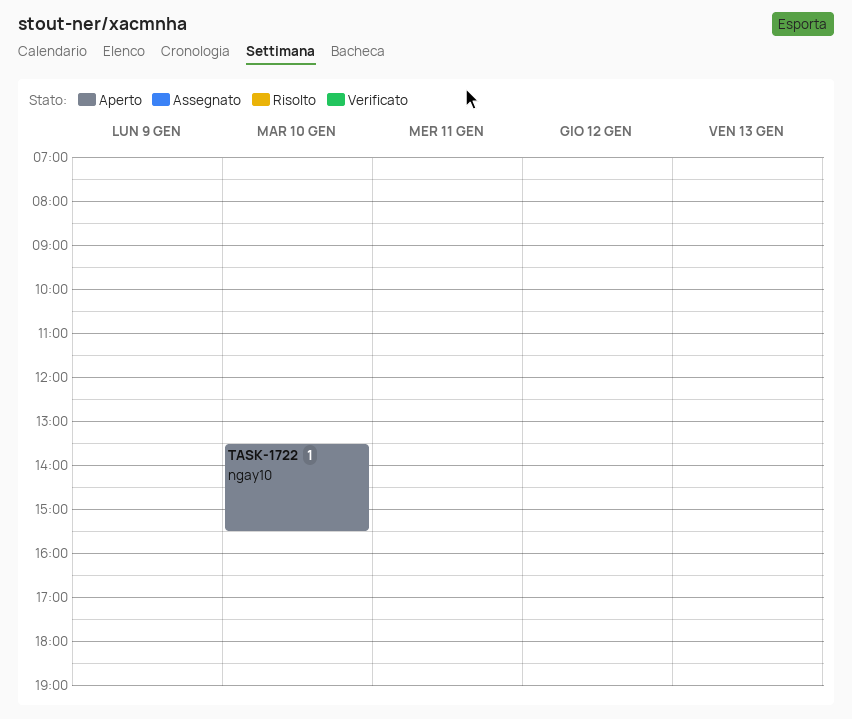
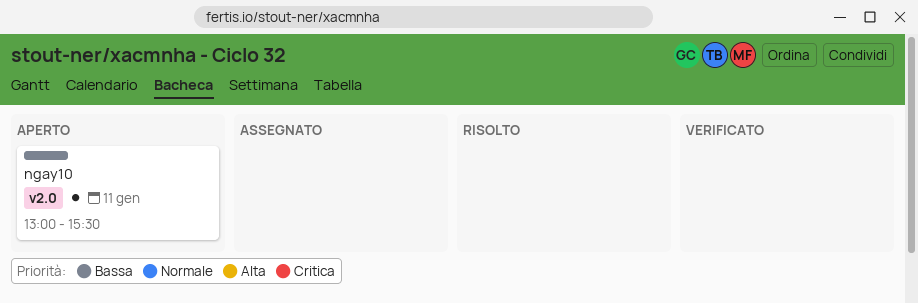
ngay10, day: Jan 10 -> Jan 11
ngay10, begins: 13:30 -> 13:00

